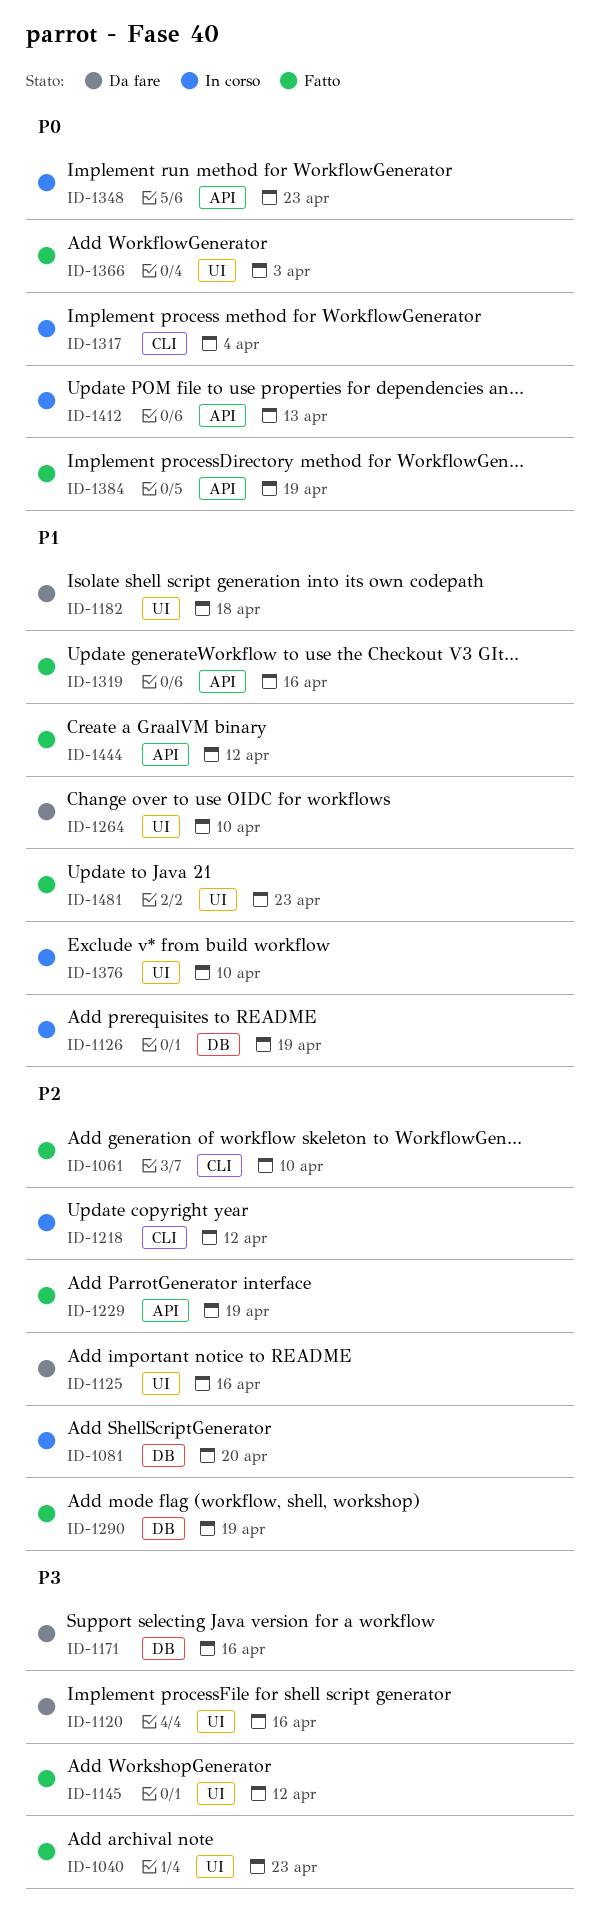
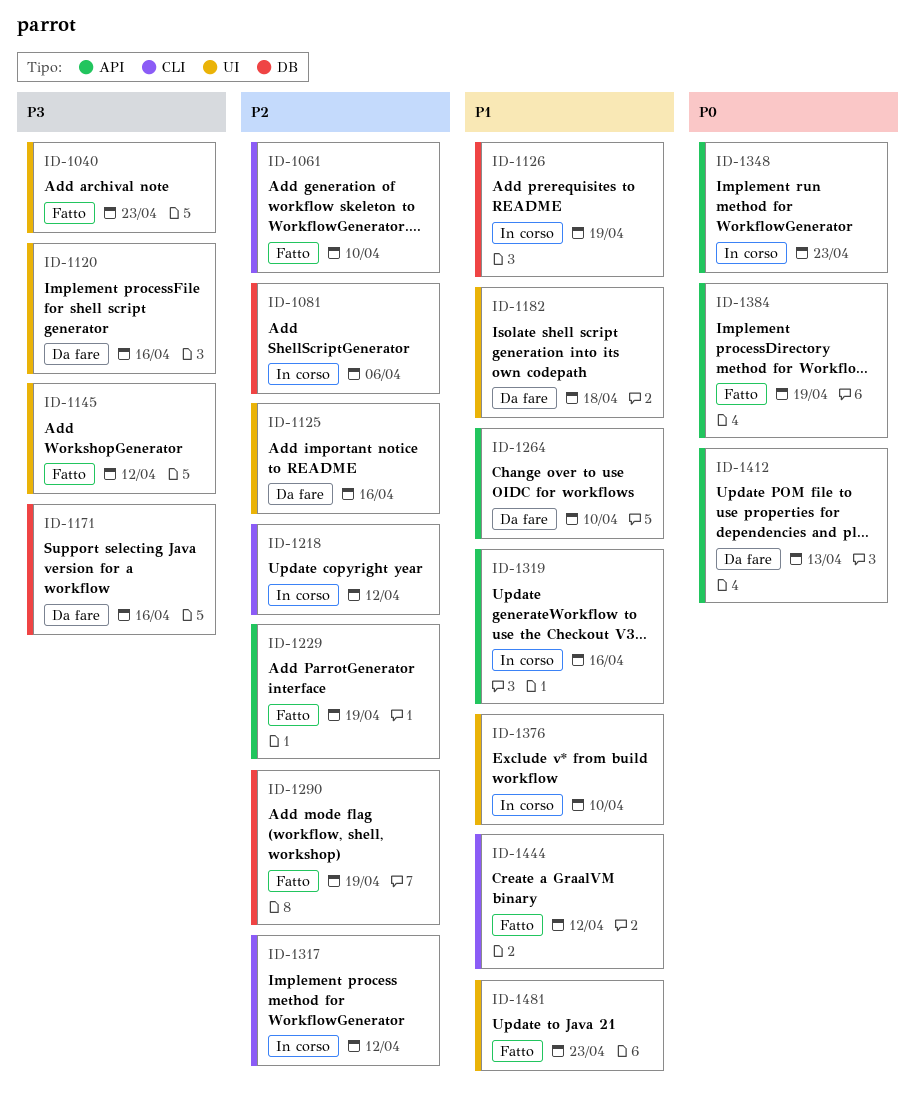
ID-1081, due: Apr 20 -> Apr 6
ID-1264, label: UI -> API
ID-1317, priority: P0 -> P2
ID-1317, due: Apr 4 -> Apr 12
ID-1319, status: Fatto -> In corso
ID-1366: present -> none
ID-1412, status: In corso -> Da fare
ID-1444, label: API -> CLI

